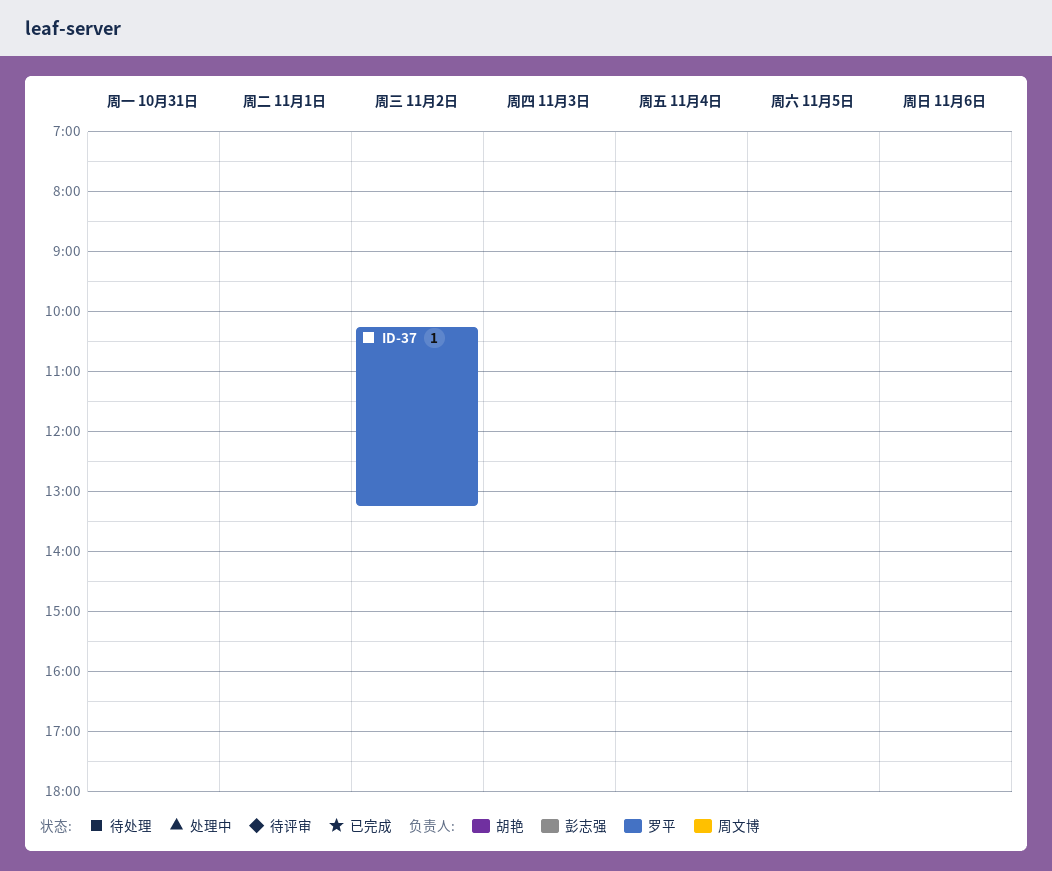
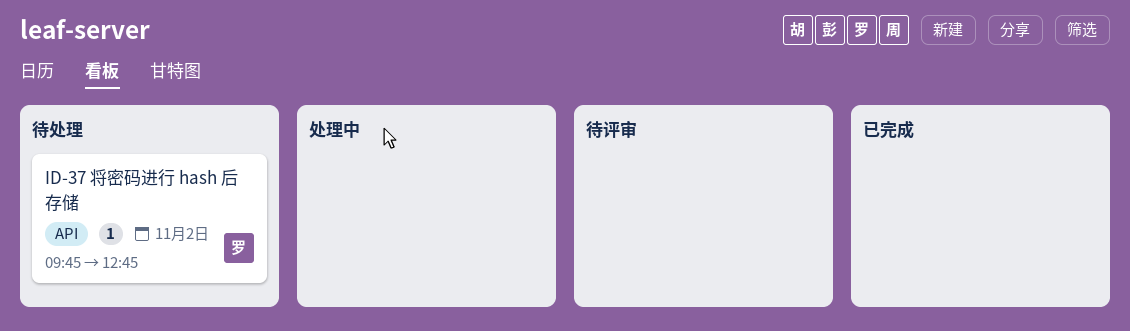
ID-37, begins: 10:15 -> 09:45
ID-37, ends: 13:15 -> 12:45

